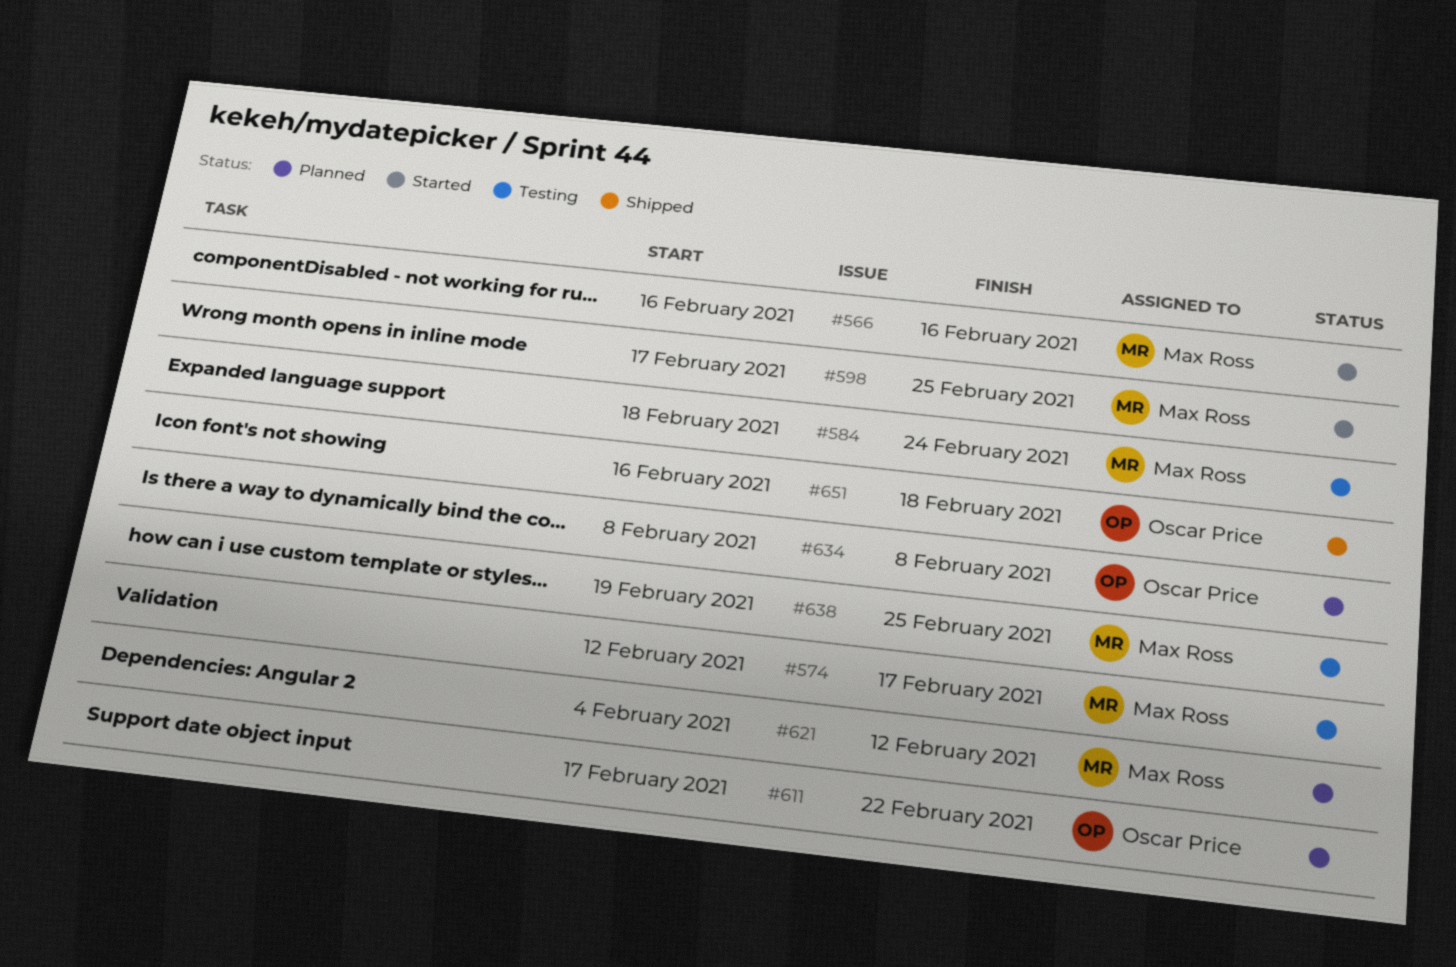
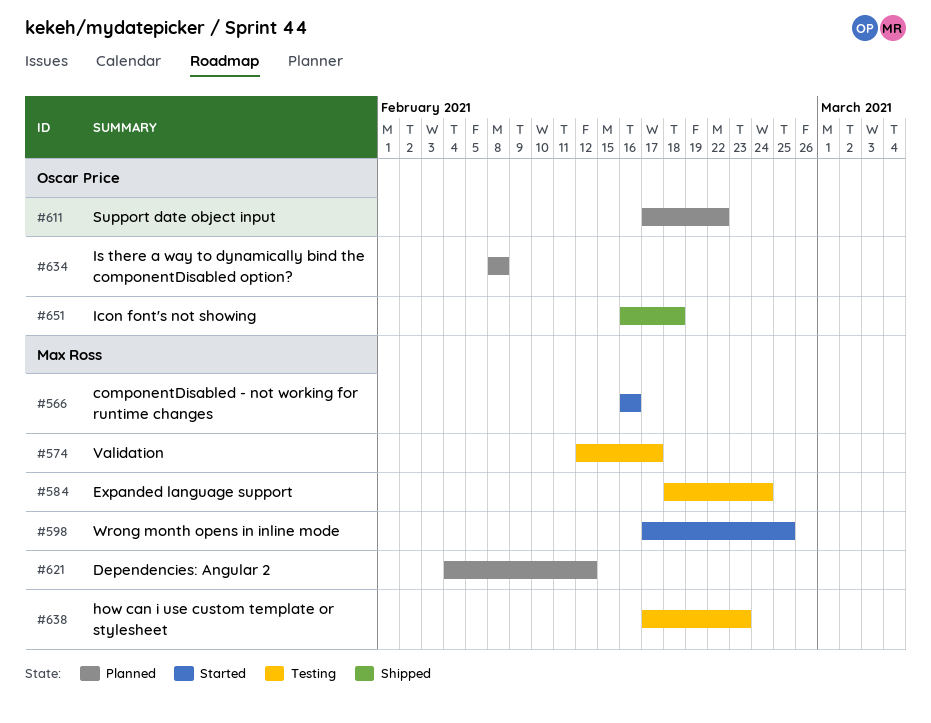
#638, start: Feb 19 -> Feb 17
#638, due: Feb 25 -> Feb 23

